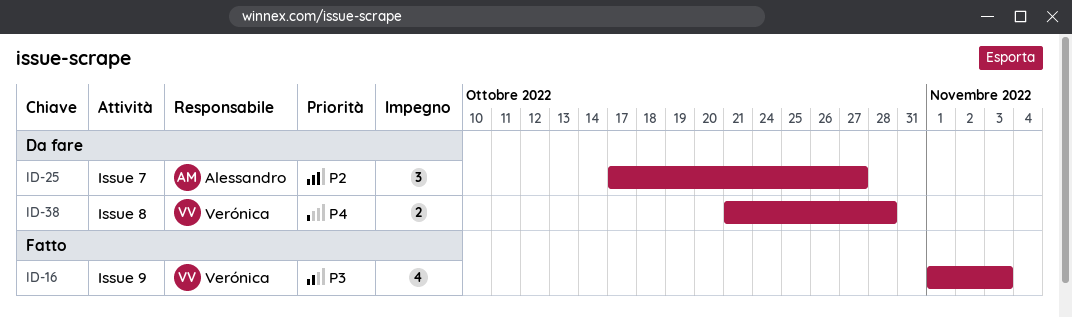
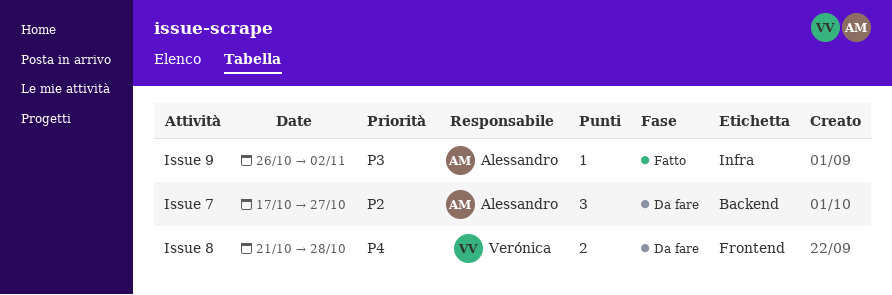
Issue 9, owner: Verónica -> Alessandro
Issue 9, estimate: 4 -> 1
Issue 9, start: Nov 1 -> Oct 26
Issue 9, due: Nov 3 -> Nov 2

